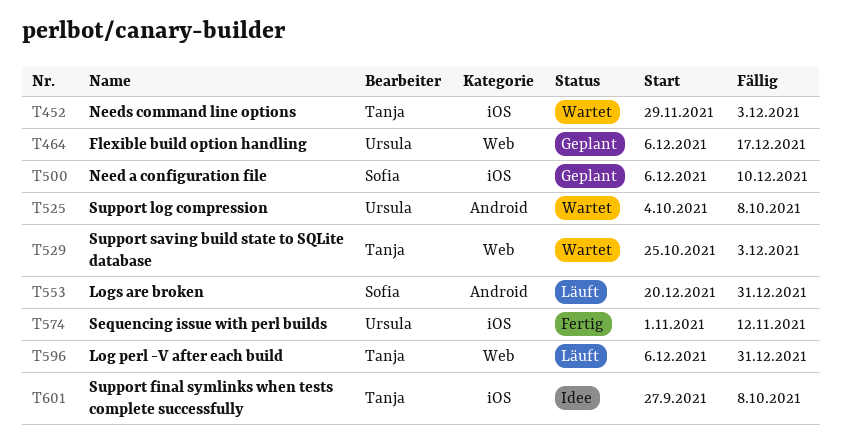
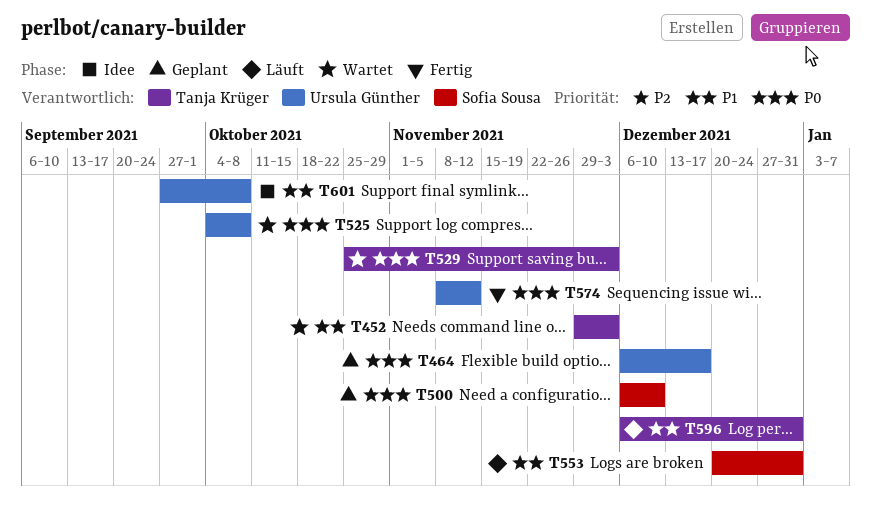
T574, start: Nov 1 -> Nov 8
T601, owner: Tanja Krüger -> Ursula Günther

